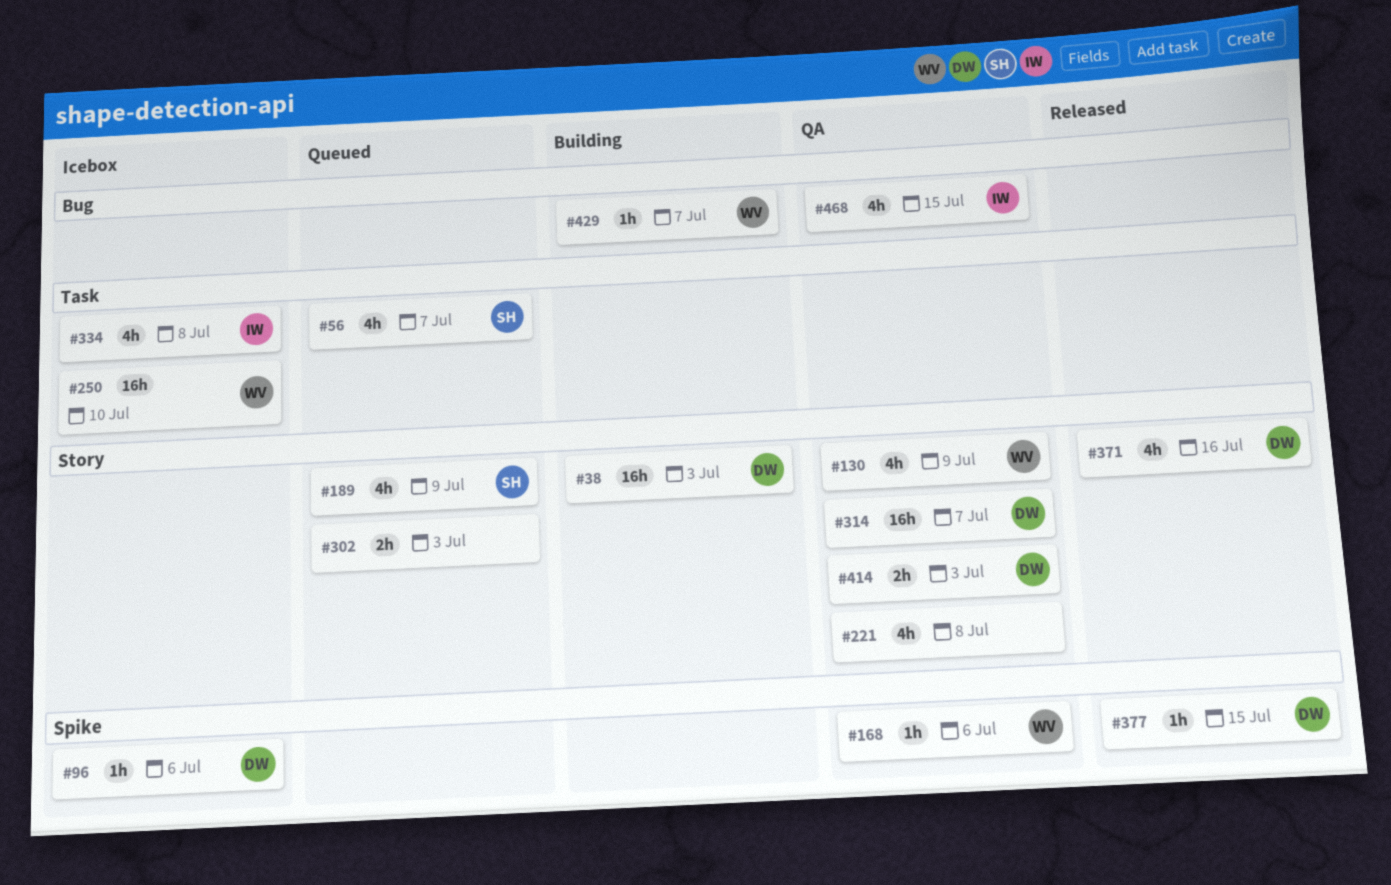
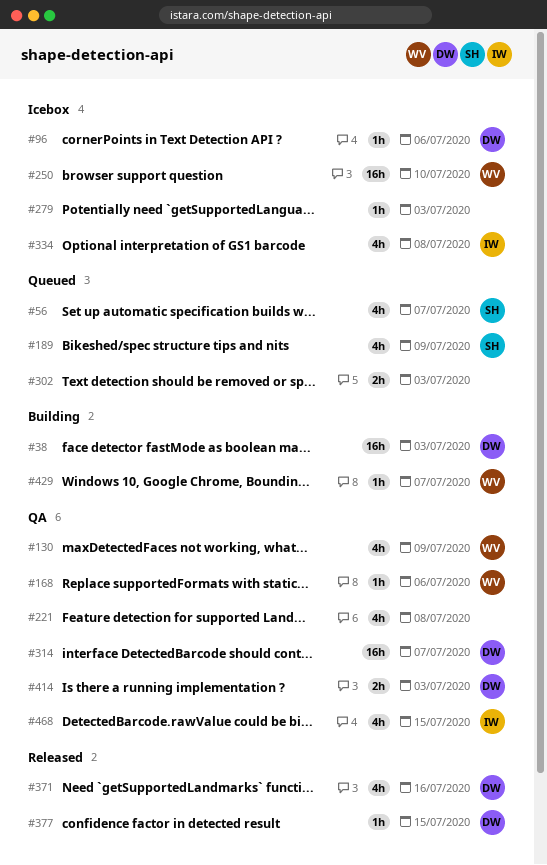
#279: none -> present

